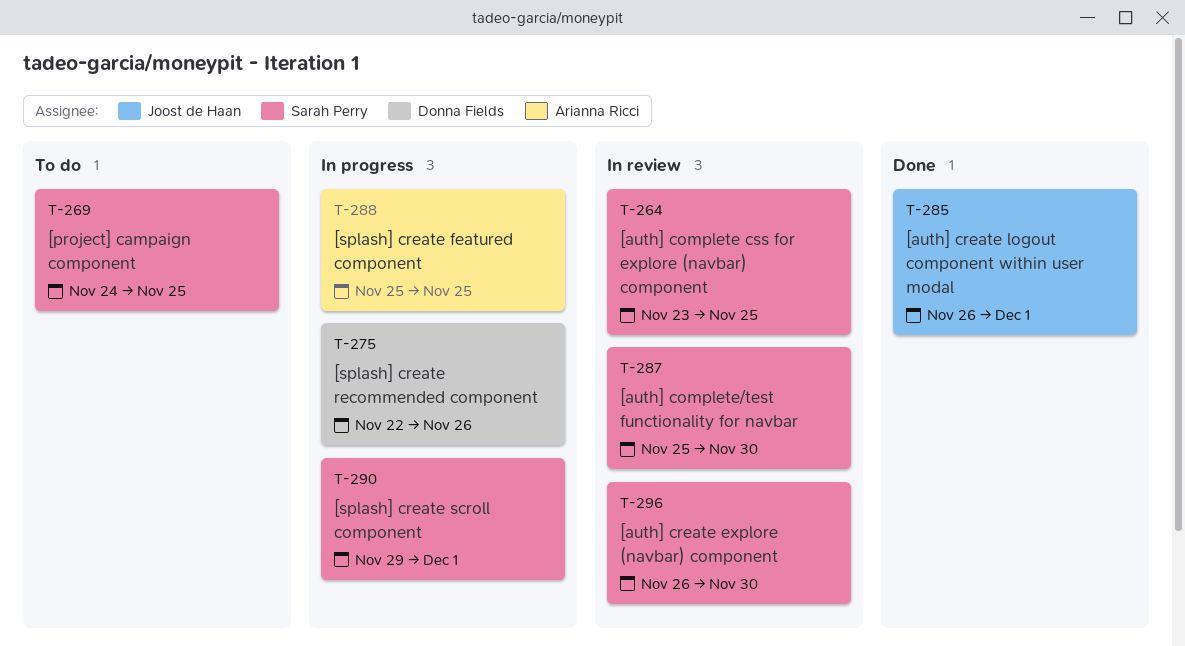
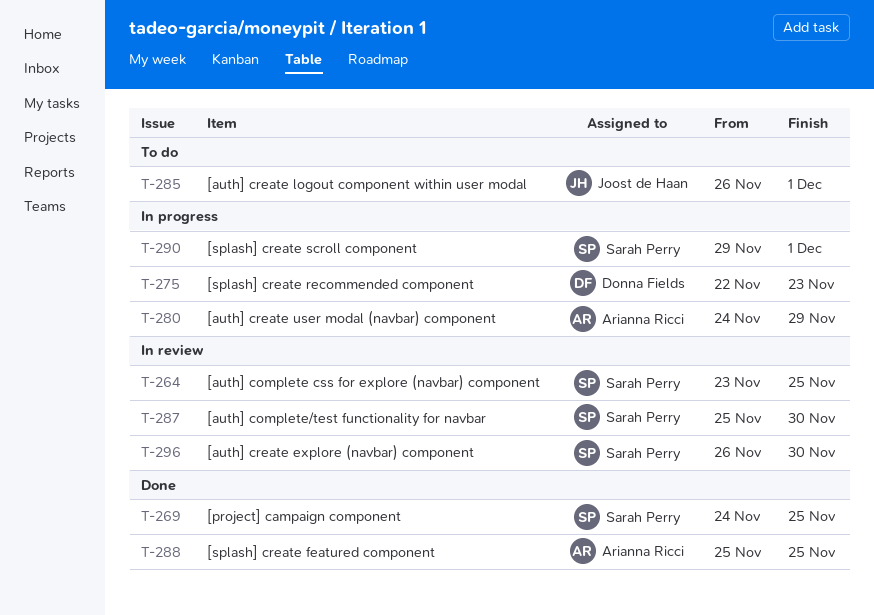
T-269, status: To do -> Done
T-275, due: Nov 26 -> Nov 23
T-280: none -> present
T-285, status: Done -> To do
T-288, status: In progress -> Done

